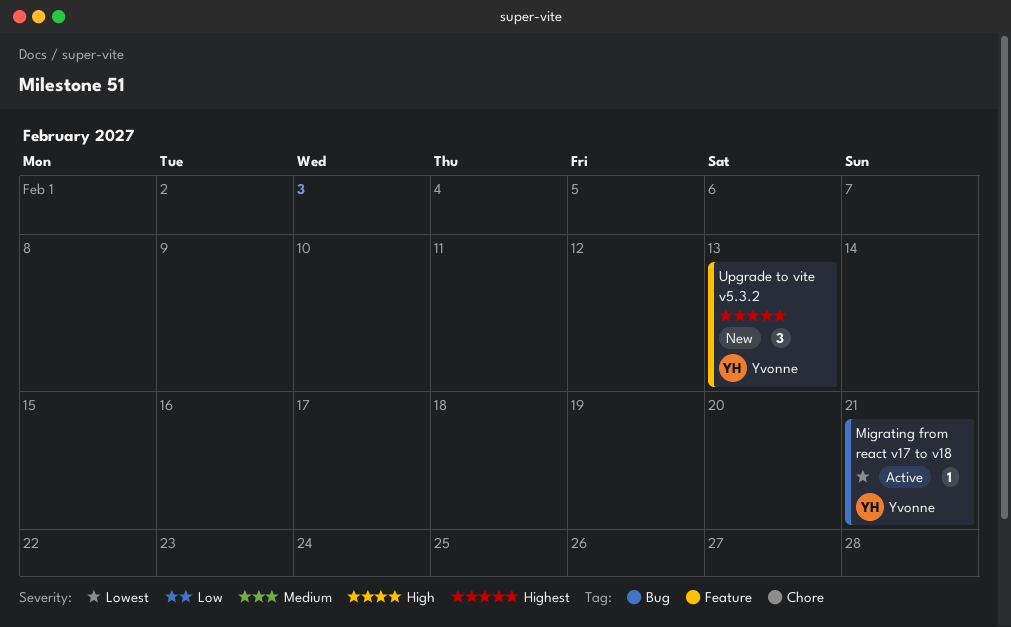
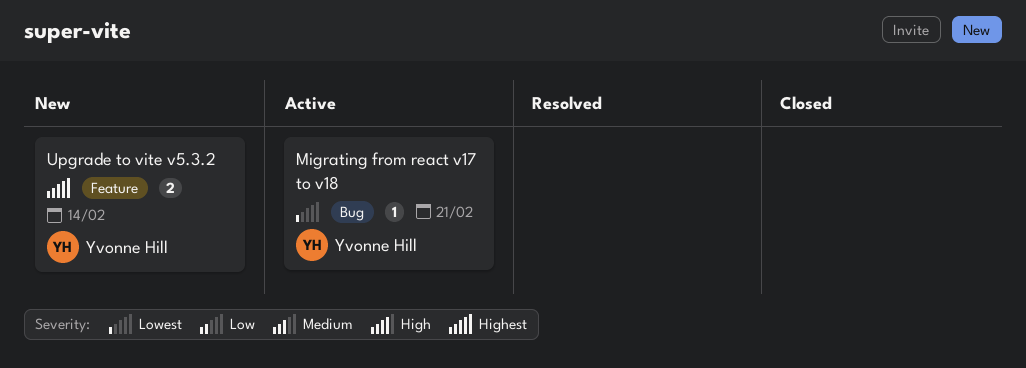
Upgrade to vite v5.3.2, estimate: 3 -> 2
Upgrade to vite v5.3.2, due: Feb 13 -> Feb 14

